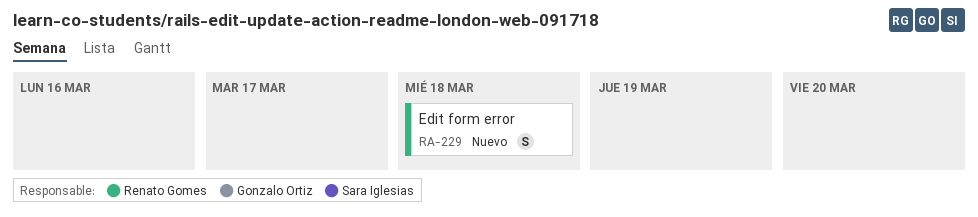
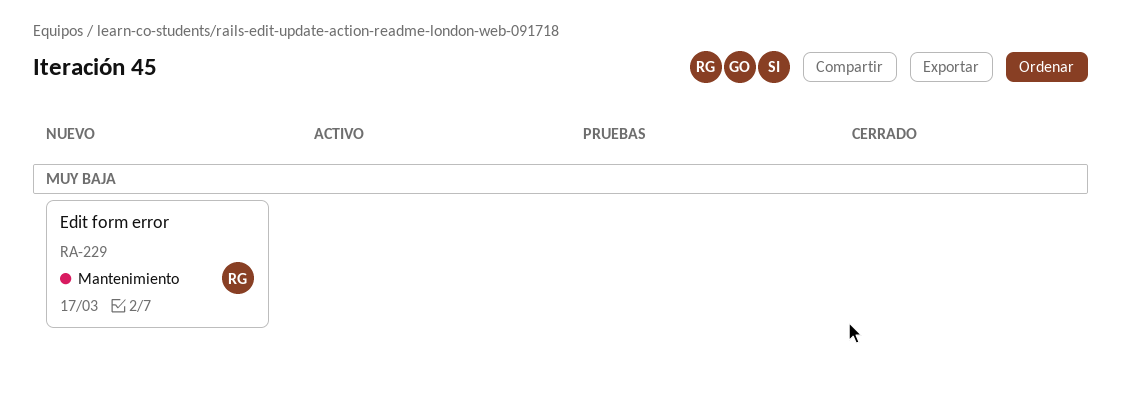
RA-229, due: Mar 18 -> Mar 17

